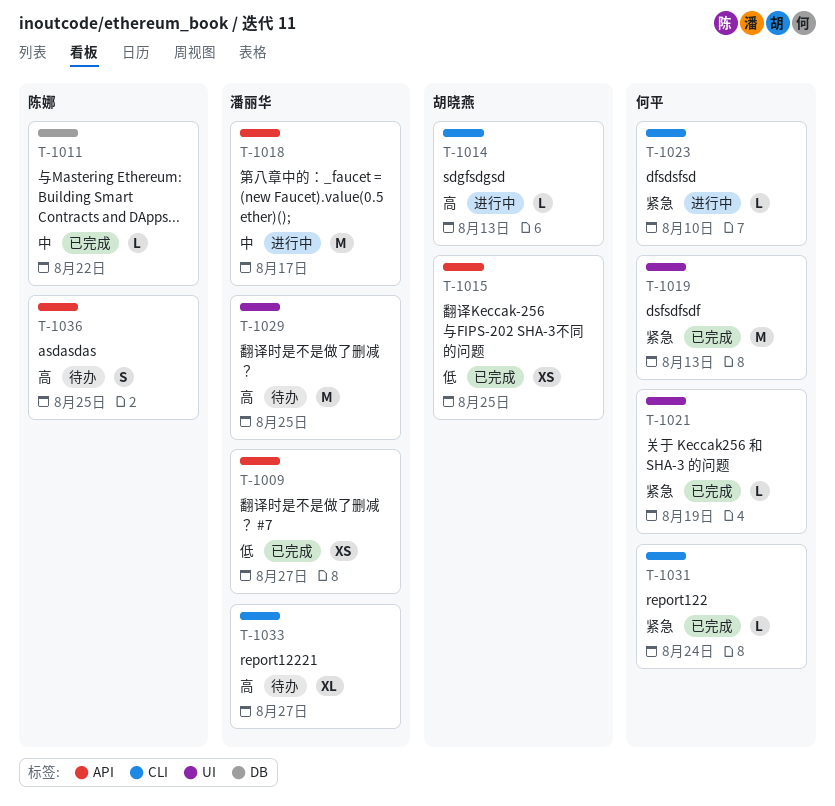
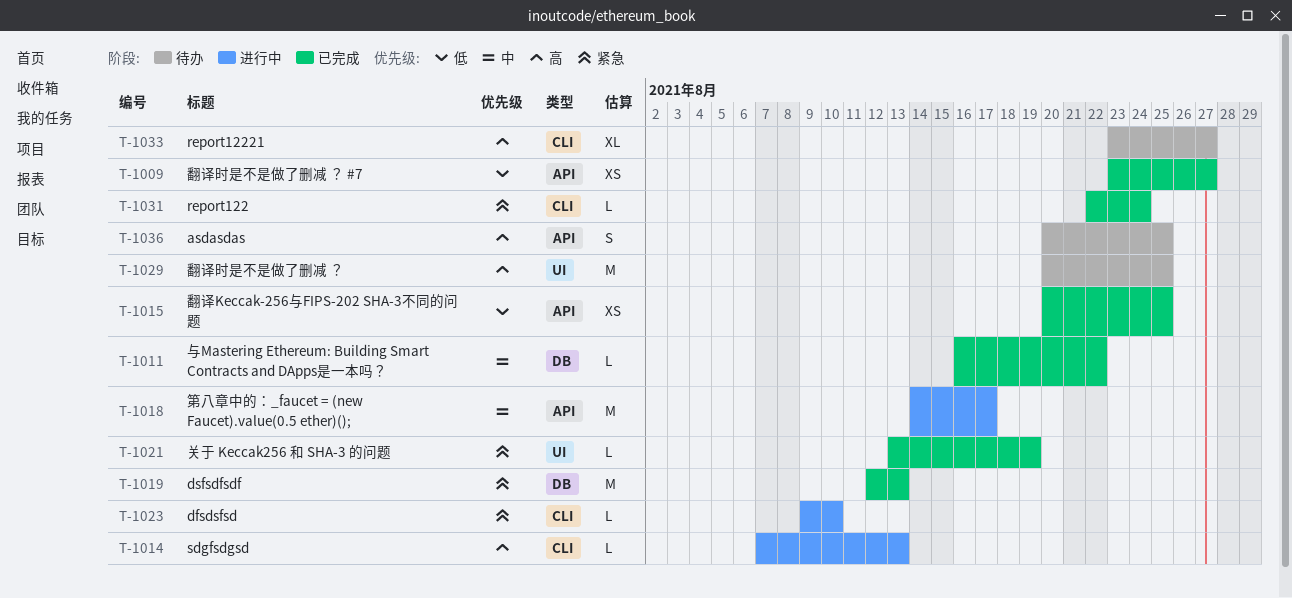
T-1019, label: UI -> DB

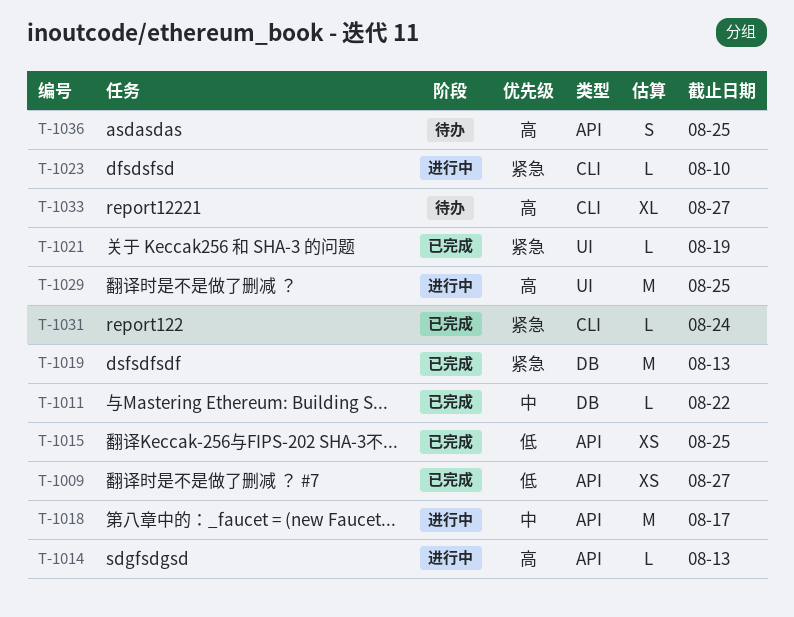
T-1014, label: CLI -> API
T-1029, status: 待办 -> 进行中

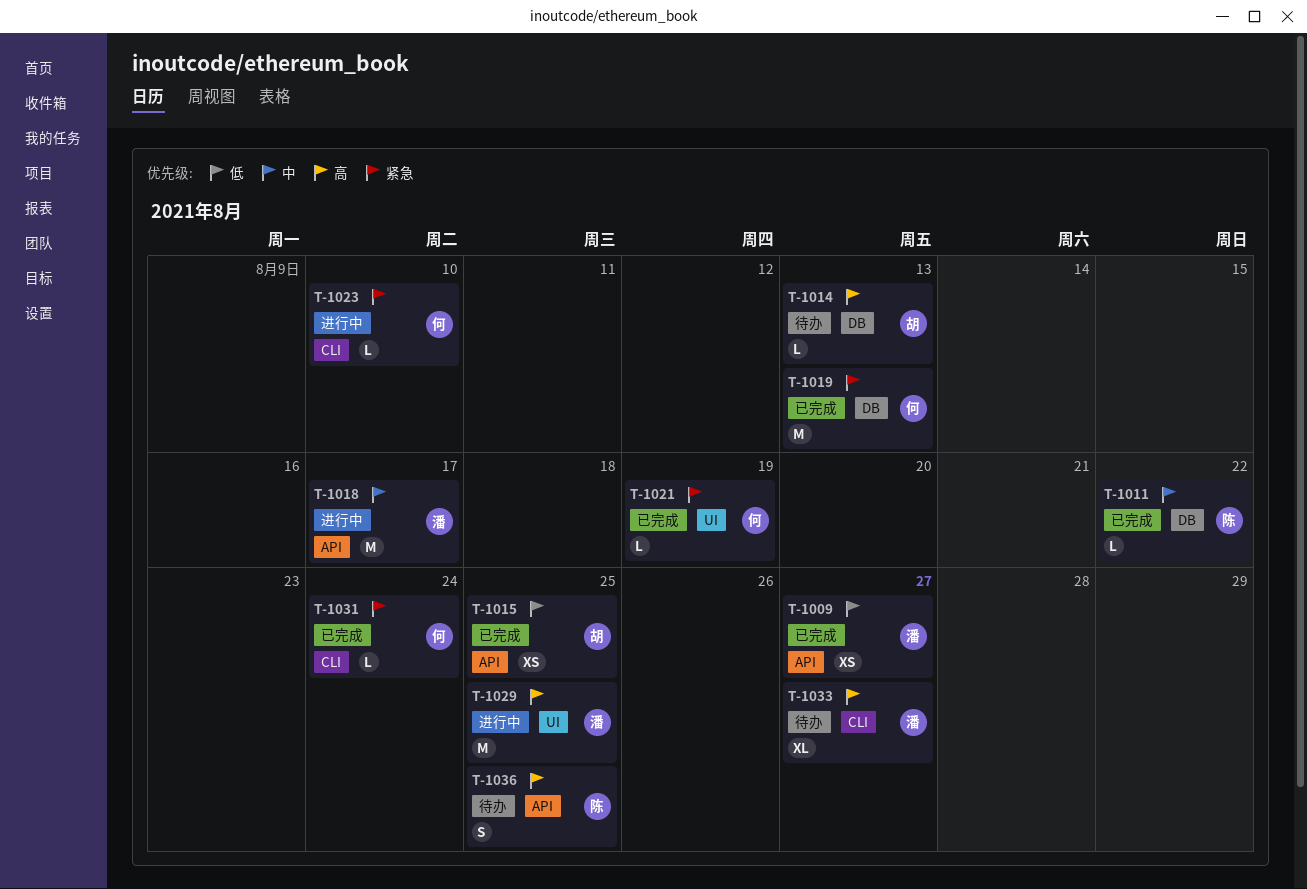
T-1014, status: 进行中 -> 待办
T-1014, label: API -> DB

